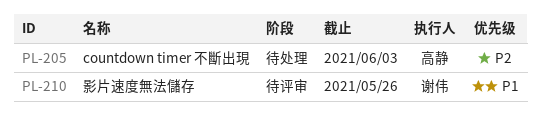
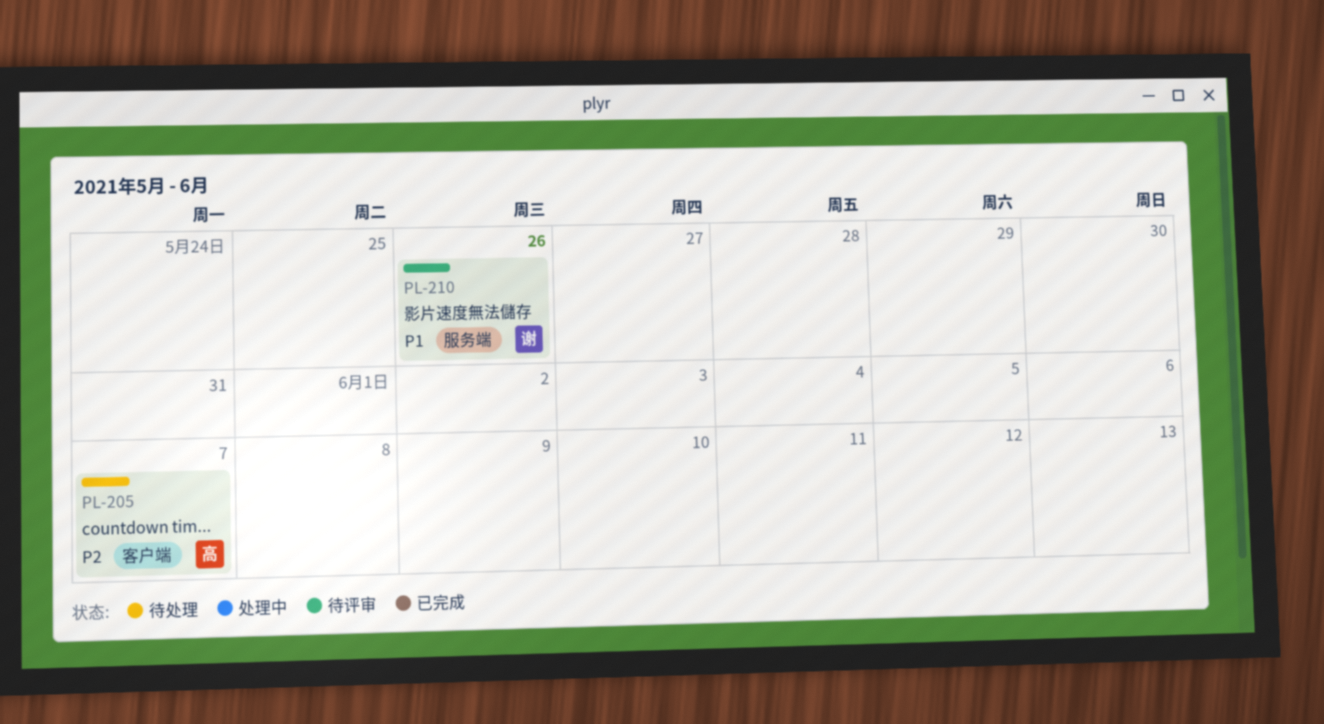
PL-205, due: Jun 3 -> Jun 7

